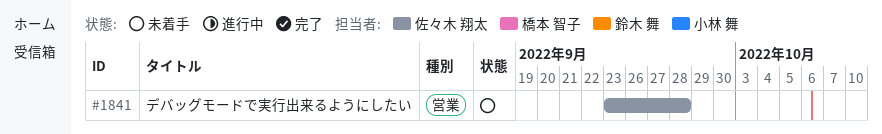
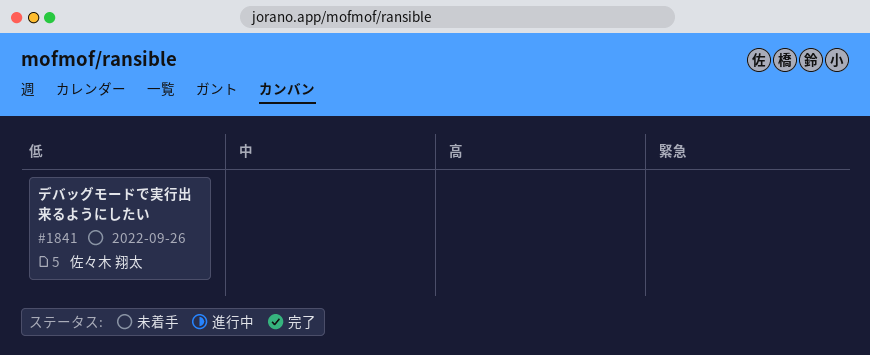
#1841, due: Sep 28 -> Sep 26

